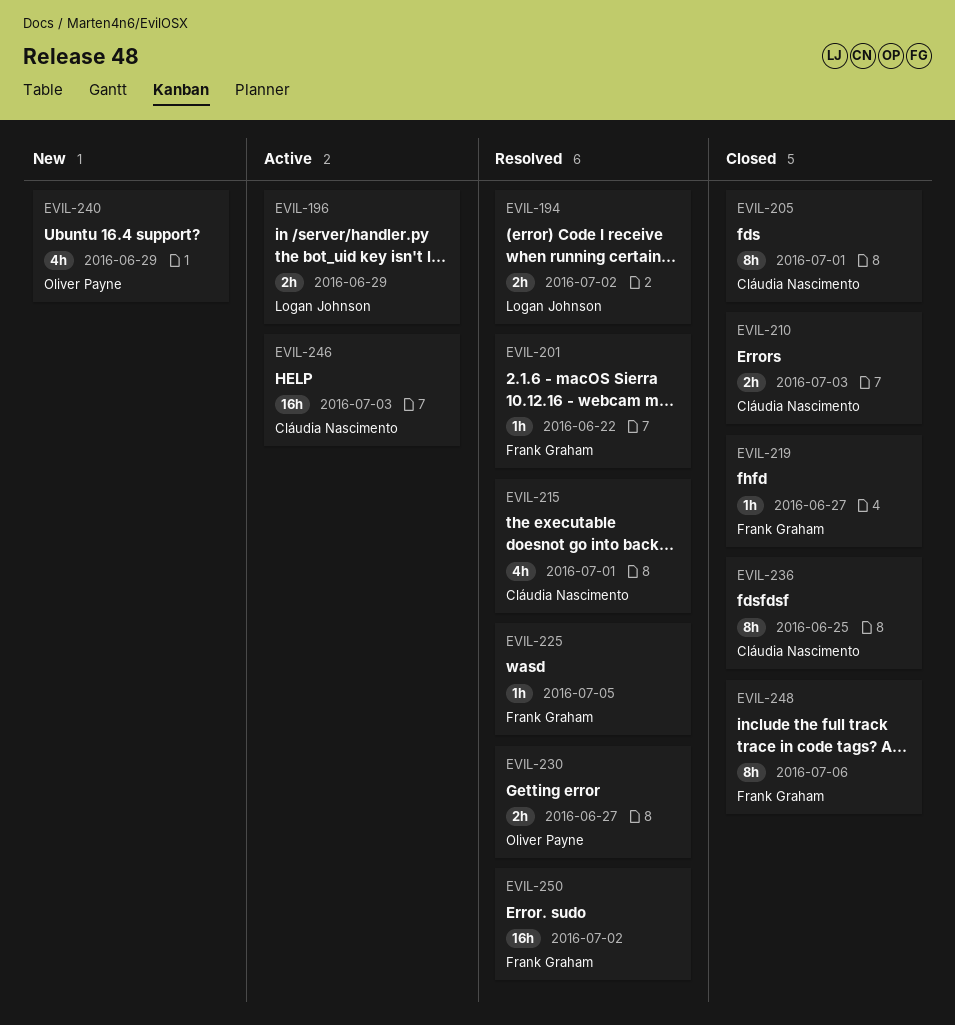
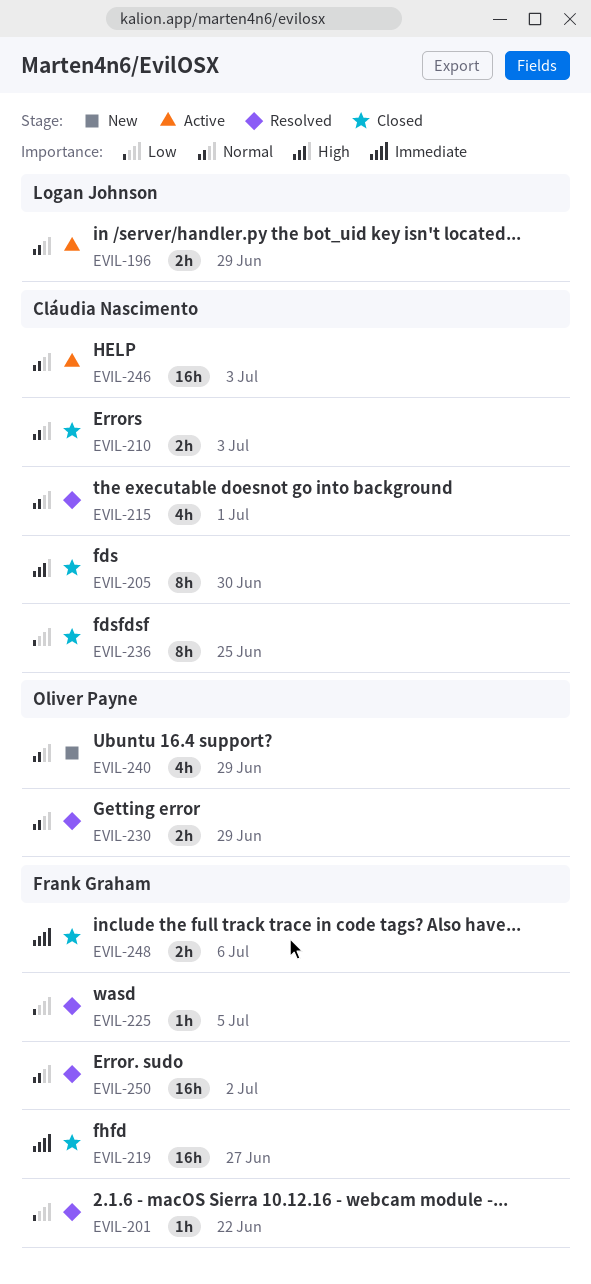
EVIL-194: present -> none
EVIL-205, due: Jul 1 -> Jun 30
EVIL-219, estimate: 1h -> 16h
EVIL-230, due: Jun 27 -> Jun 29
EVIL-248, estimate: 8h -> 2h

